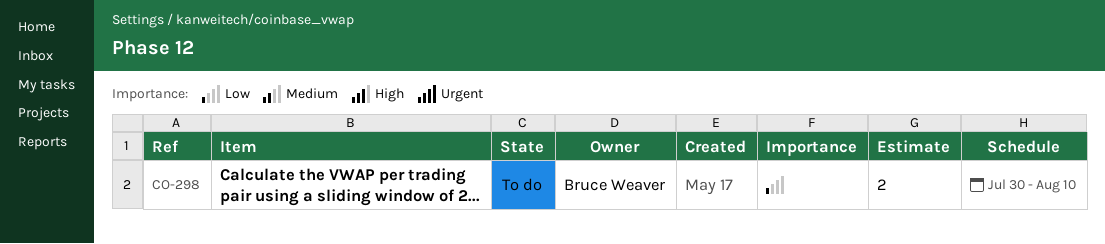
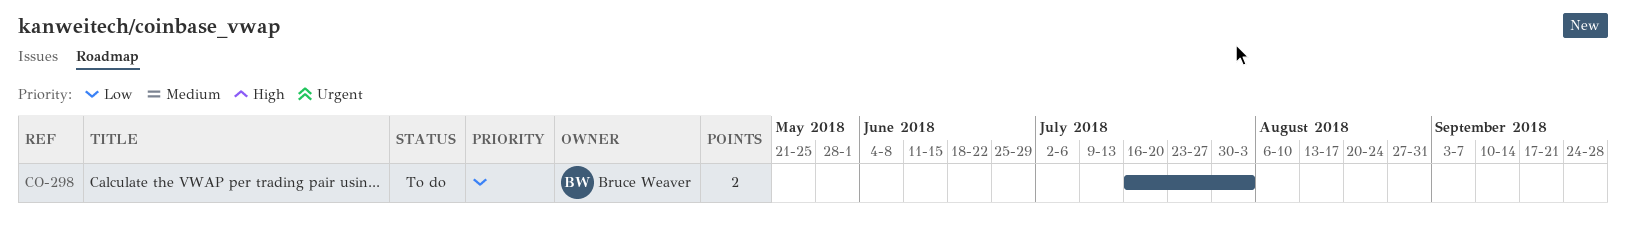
CO-298, start: Jul 30 -> Jul 16
CO-298, due: Aug 10 -> Aug 3

